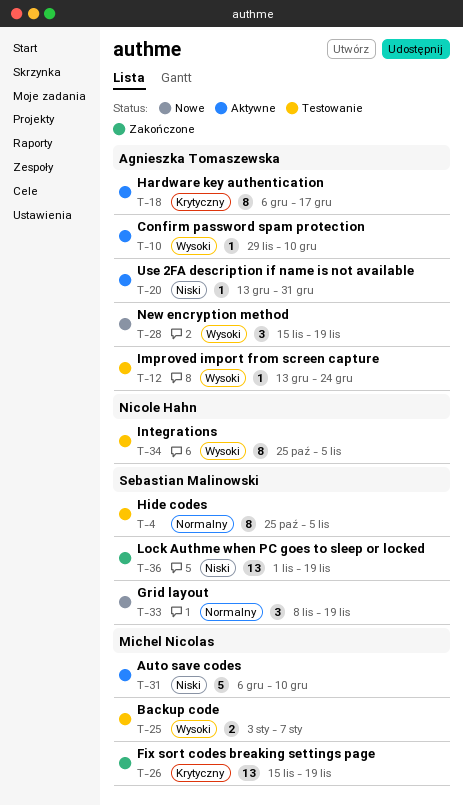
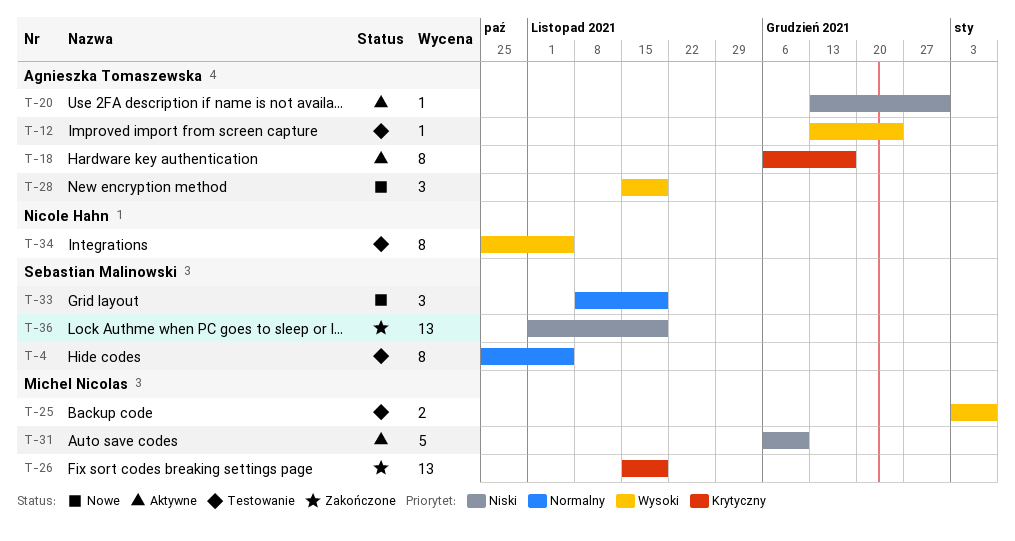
T-10: present -> none

